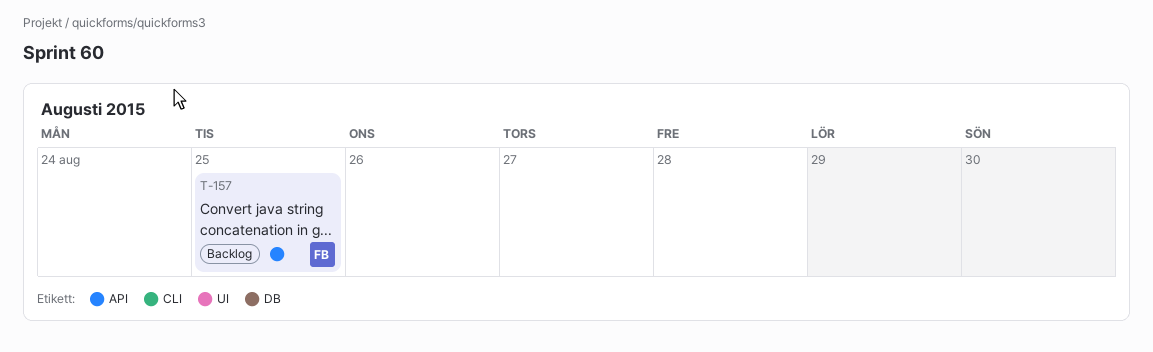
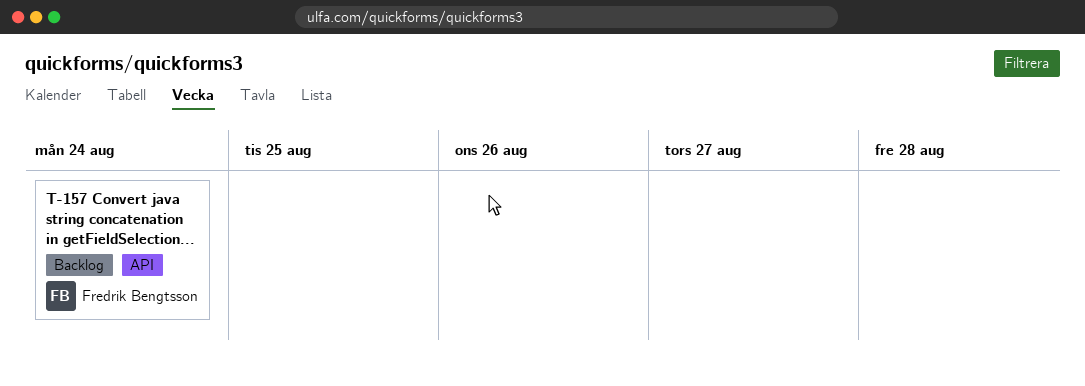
T-157, due: Aug 25 -> Aug 24

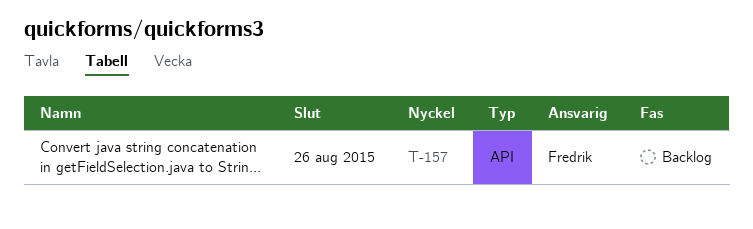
T-157, due: Aug 24 -> Aug 26

